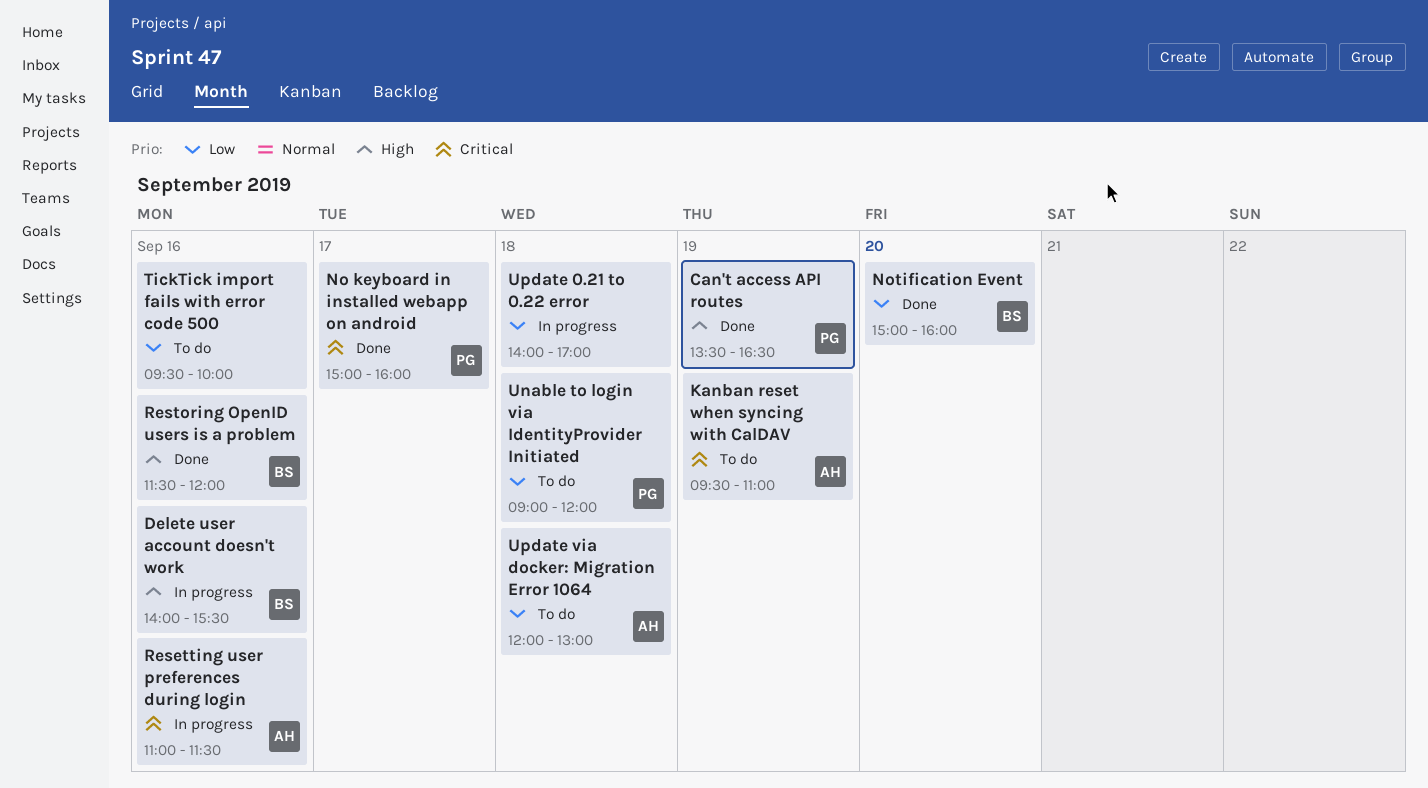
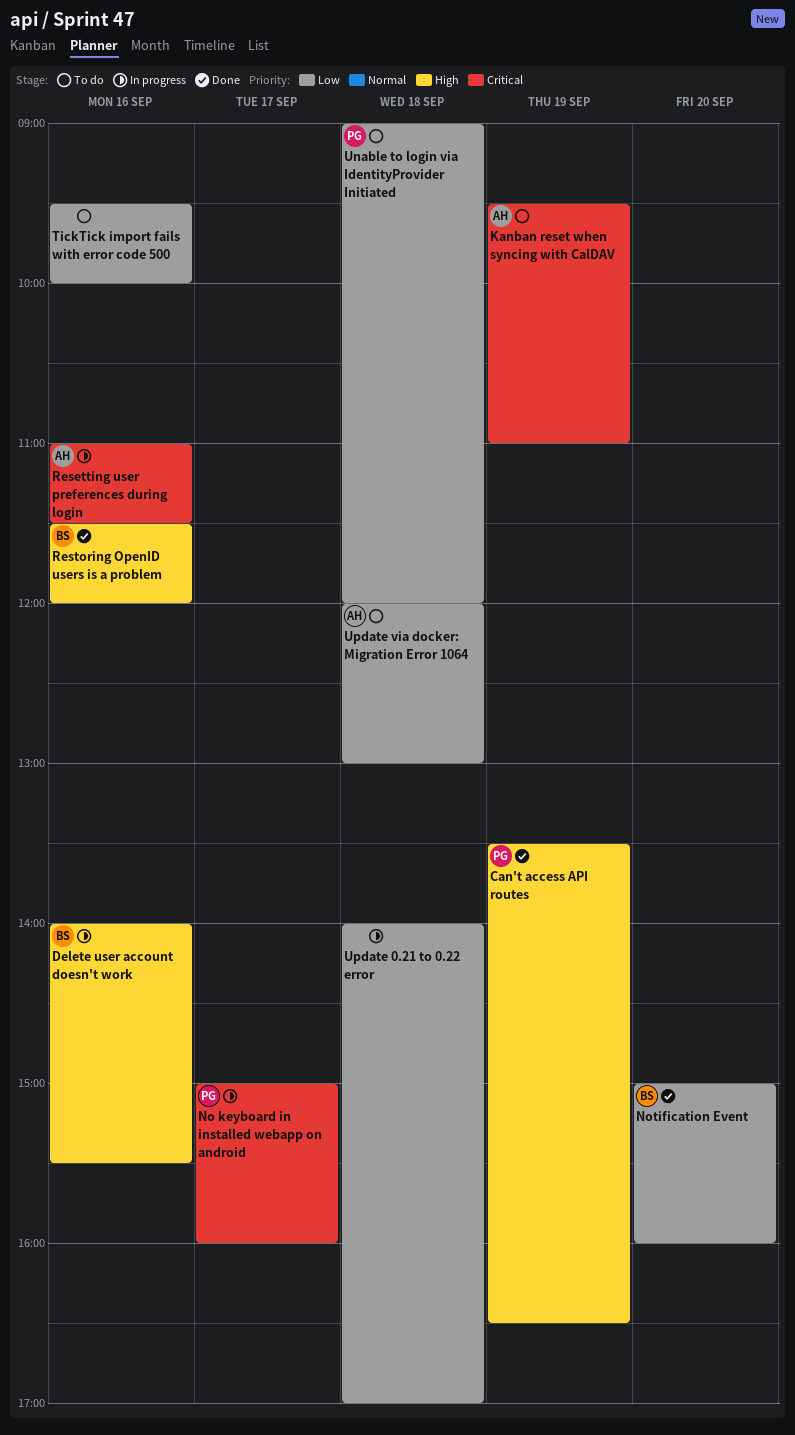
No keyboard in installed webapp on android, status: Done -> In progress

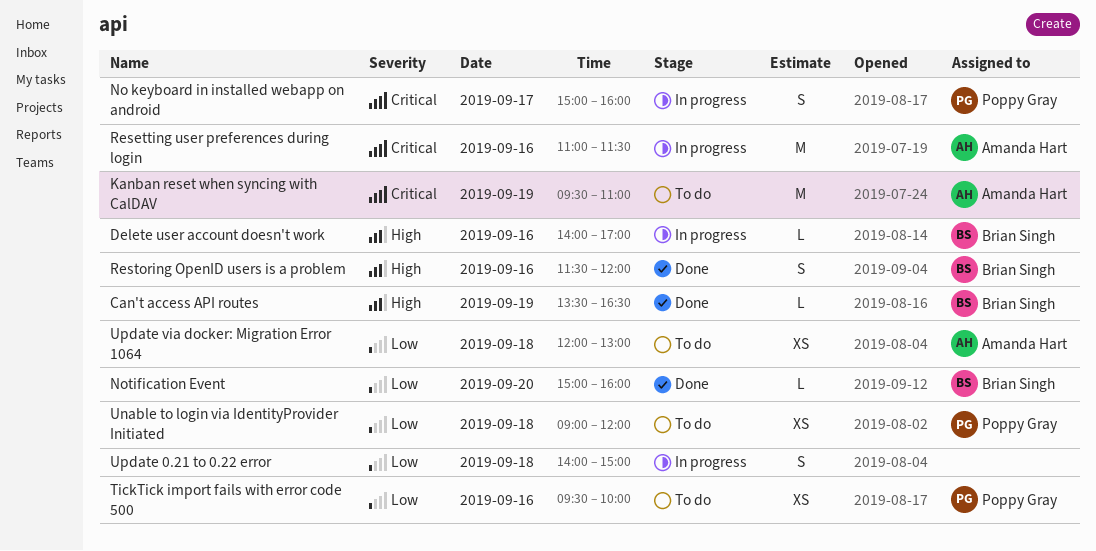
Can't access API routes, owner: Poppy Gray -> Brian Singh
Delete user account doesn't work, ends: 15:30 -> 17:00
TickTick import fails with error code 500, owner: none -> Poppy Gray
Update 0.21 to 0.22 error, ends: 17:00 -> 15:00

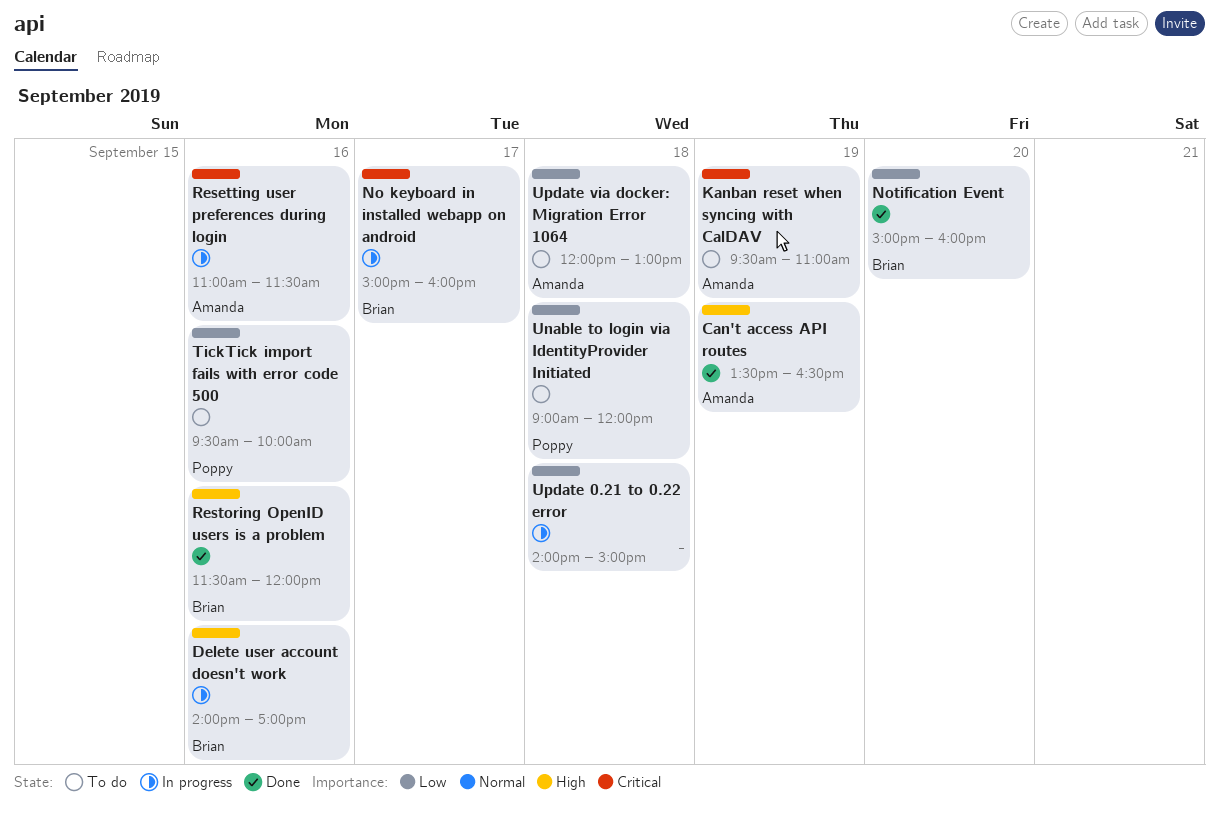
Can't access API routes, owner: Brian Singh -> Amanda Hart
No keyboard in installed webapp on android, owner: Poppy Gray -> Brian Singh

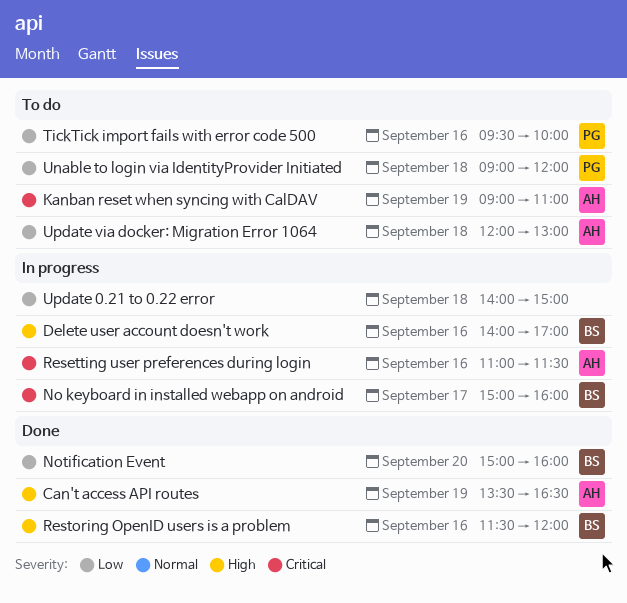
Kanban reset when syncing with CalDAV, begins: 09:30 -> 09:00

